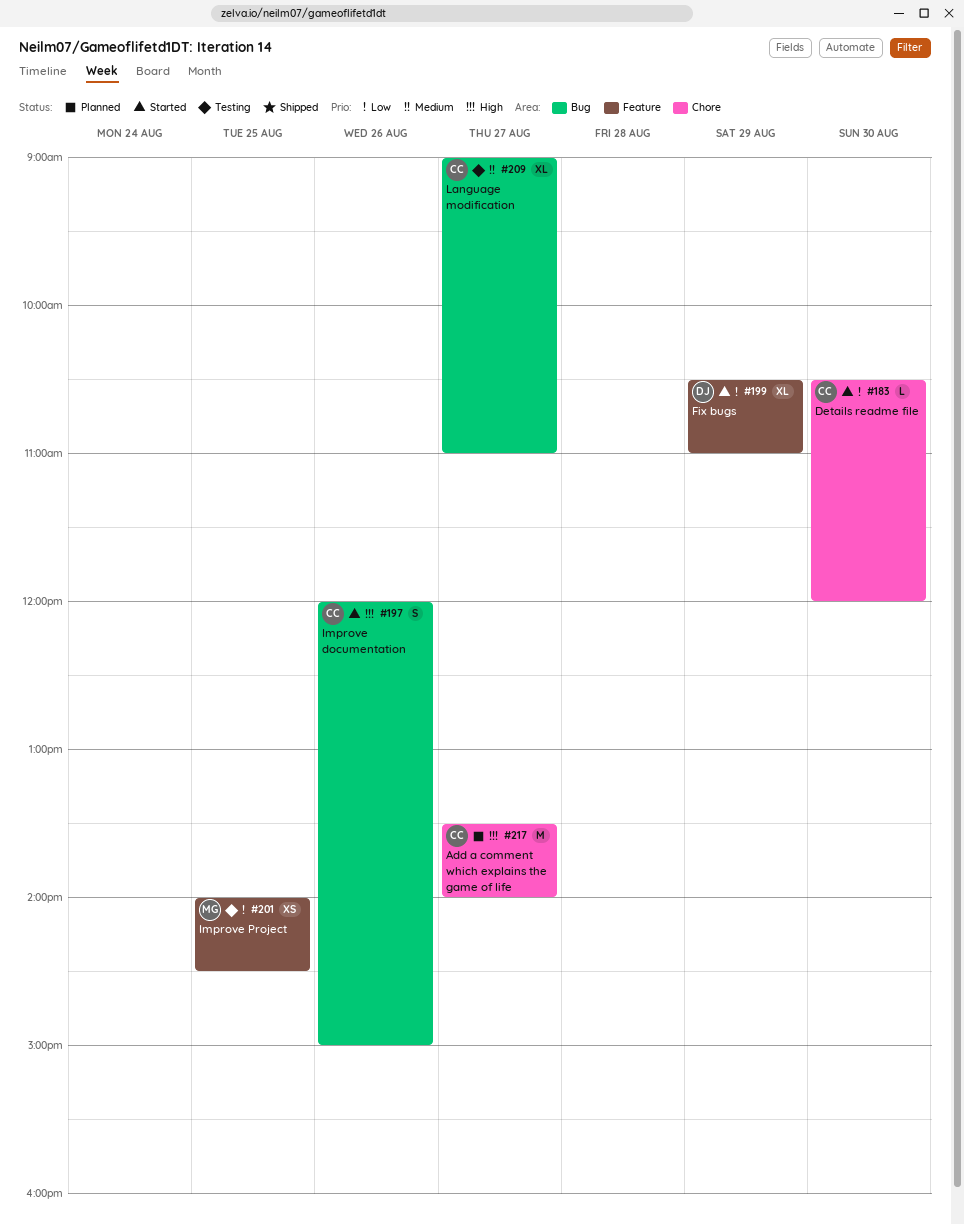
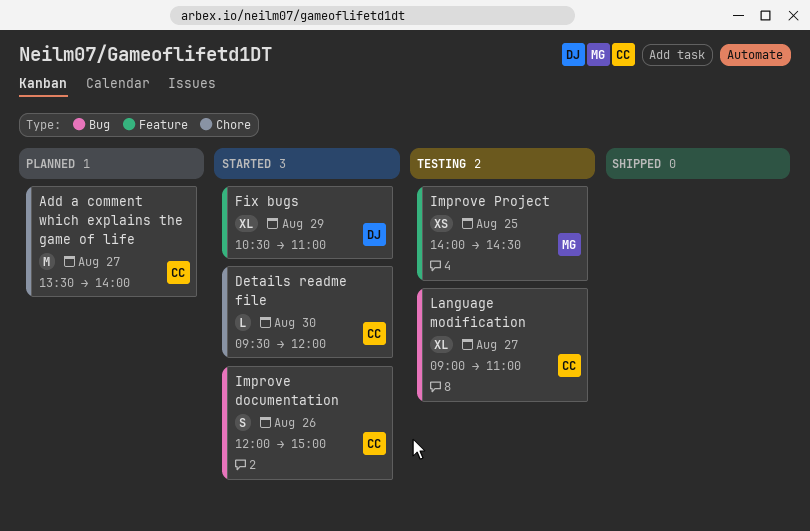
Details readme file, begins: 10:30 -> 09:30

